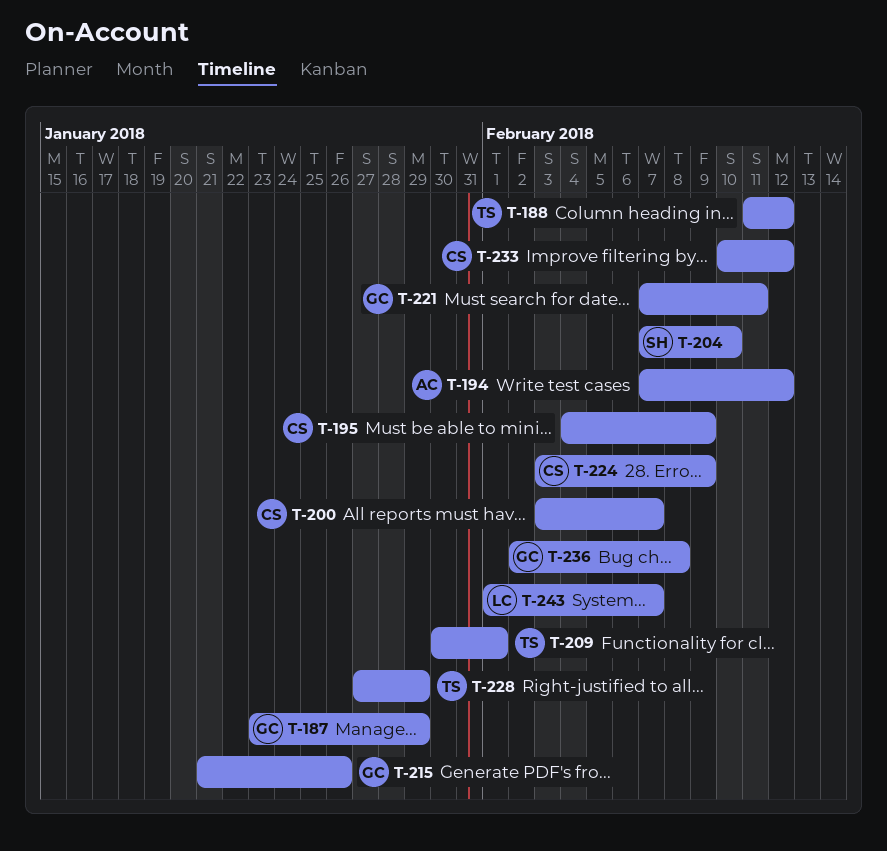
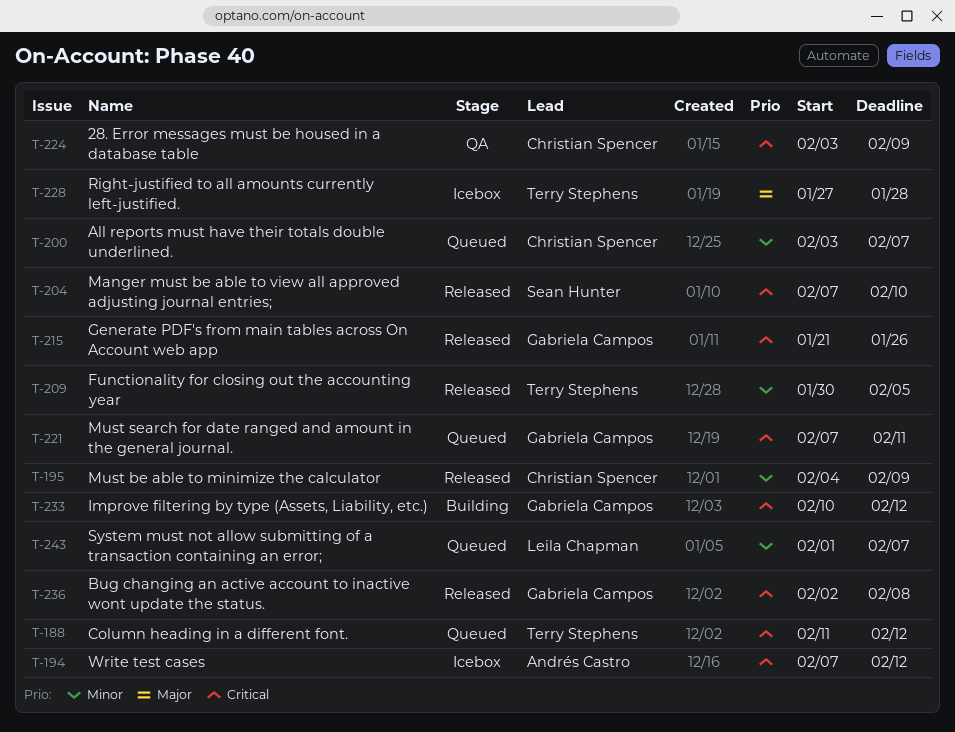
T-187: present -> none
T-209, due: Feb 1 -> Feb 5
T-228, due: Jan 29 -> Jan 28
T-233, owner: Christian Spencer -> Gabriela Campos

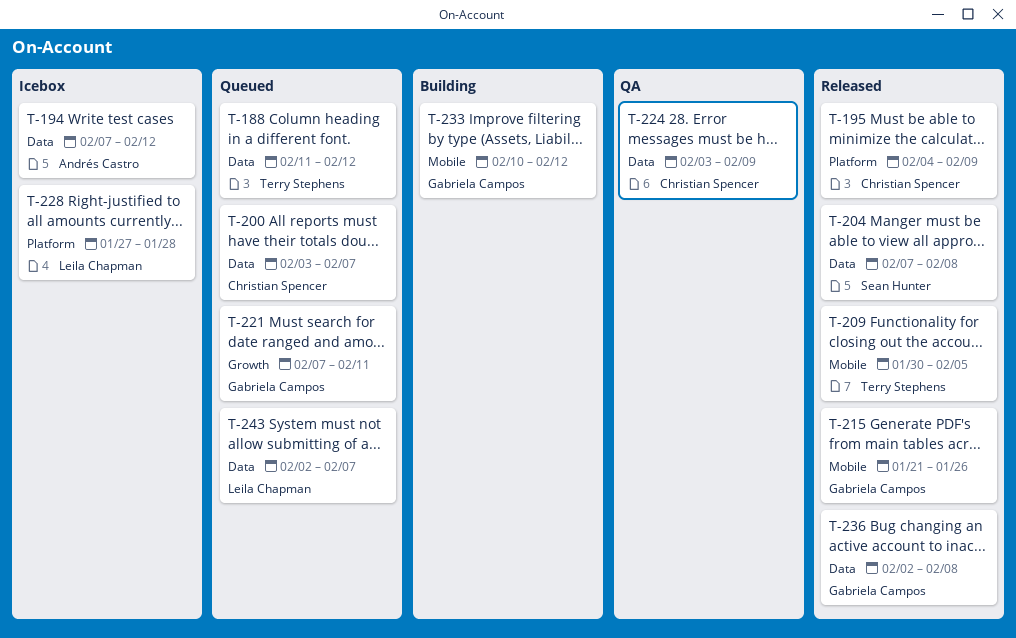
T-204, due: Feb 10 -> Feb 8
T-228, owner: Terry Stephens -> Leila Chapman
T-243, start: Feb 1 -> Feb 2

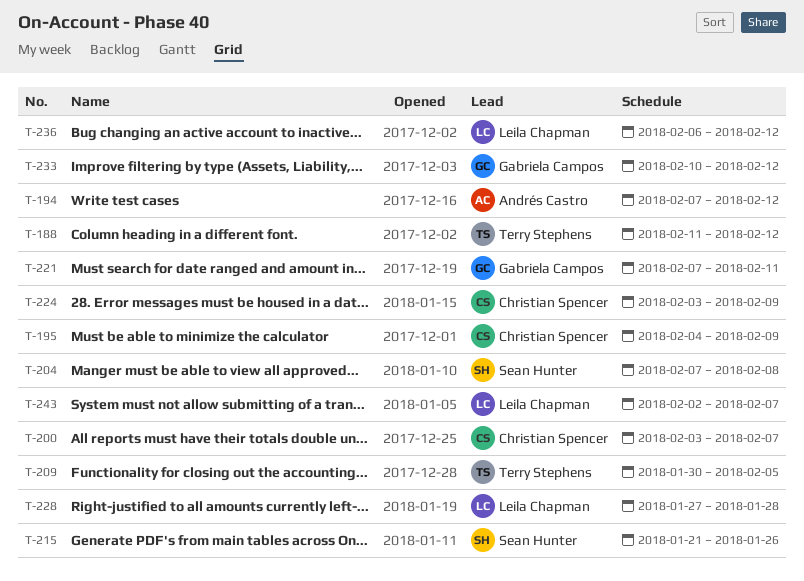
T-215, owner: Gabriela Campos -> Sean Hunter
T-236, owner: Gabriela Campos -> Leila Chapman
T-236, start: Feb 2 -> Feb 6
T-236, due: Feb 8 -> Feb 12

